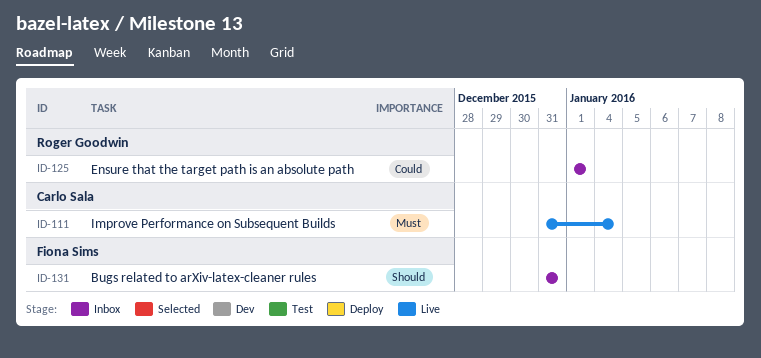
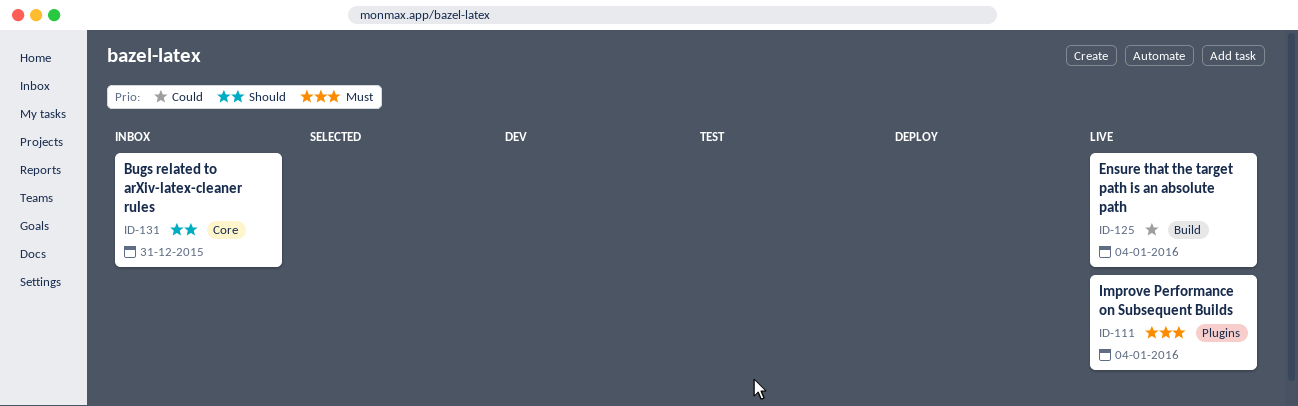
ID-125, status: Inbox -> Live
ID-125, due: Jan 1 -> Jan 4

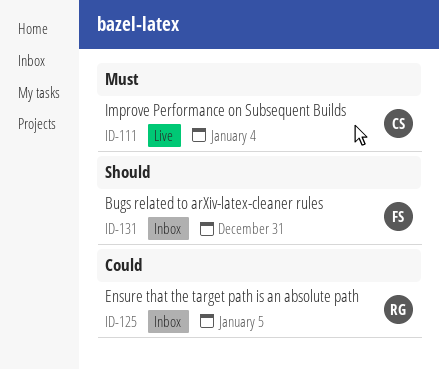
ID-125, status: Live -> Inbox
ID-125, due: Jan 4 -> Jan 5

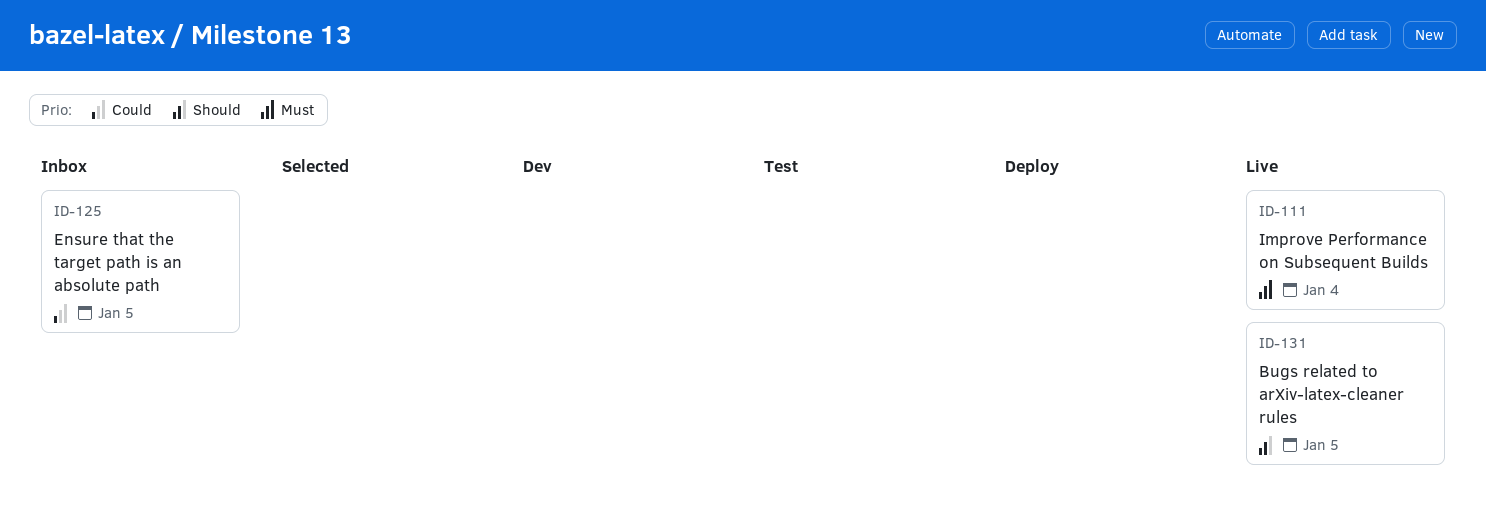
ID-131, status: Inbox -> Live
ID-131, due: Dec 31 -> Jan 5

